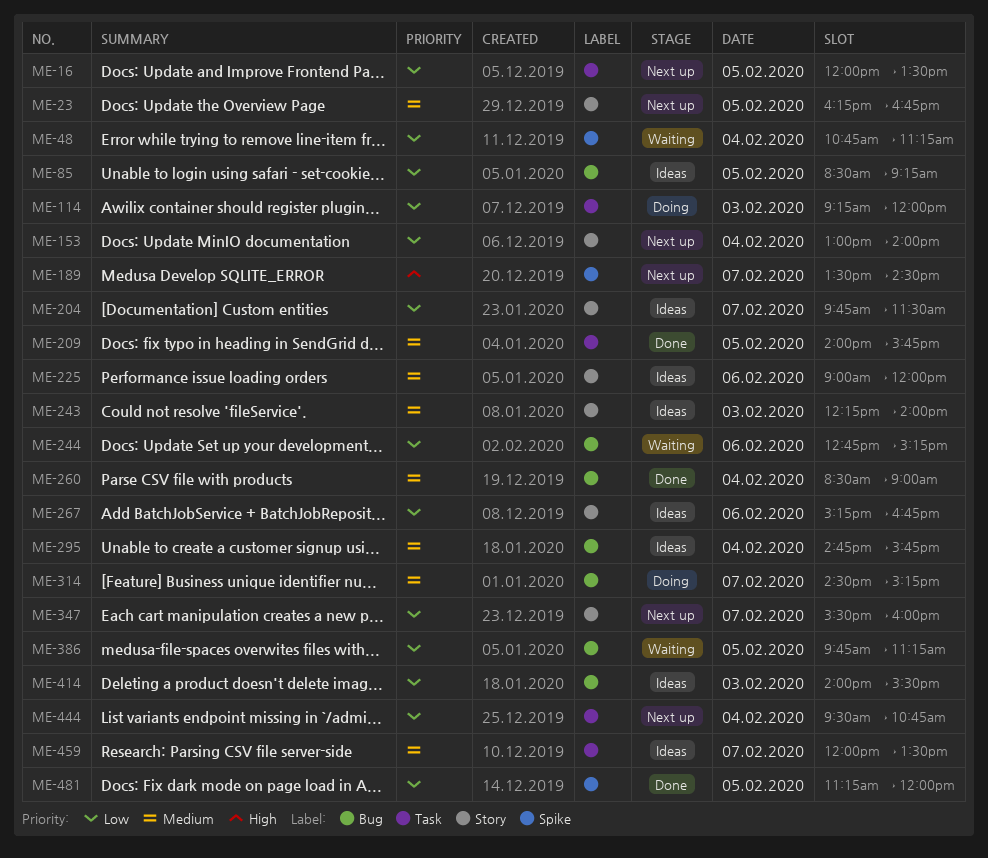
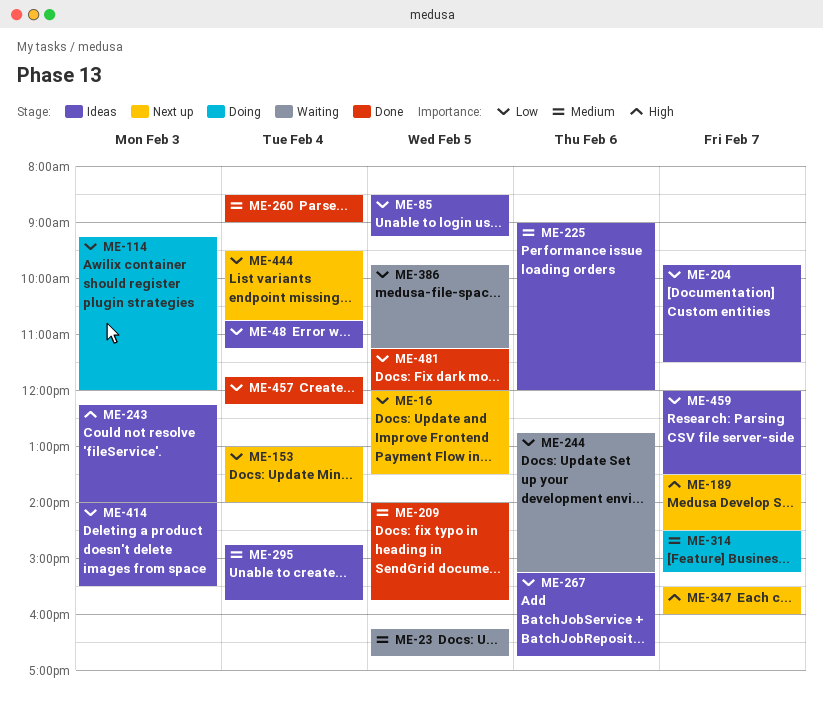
ME-23, status: Next up -> Waiting
ME-48, status: Waiting -> Ideas
ME-243, priority: Medium -> High
ME-347, priority: Low -> High
ME-457: none -> present
ME-459, priority: Medium -> Low

